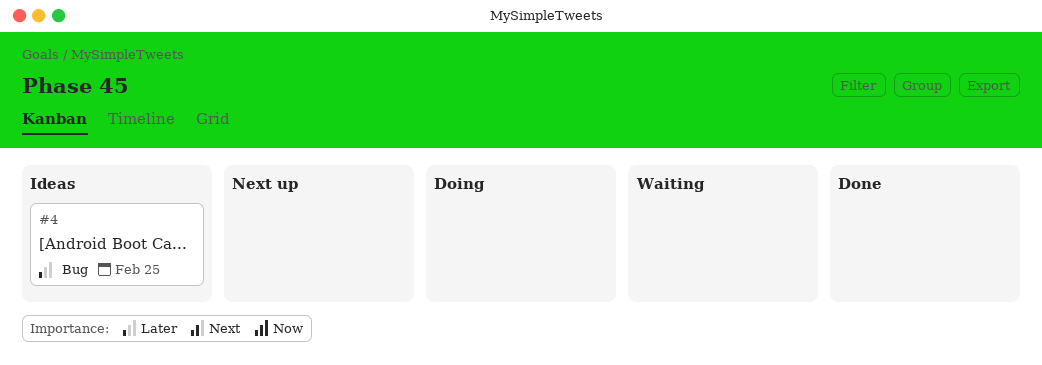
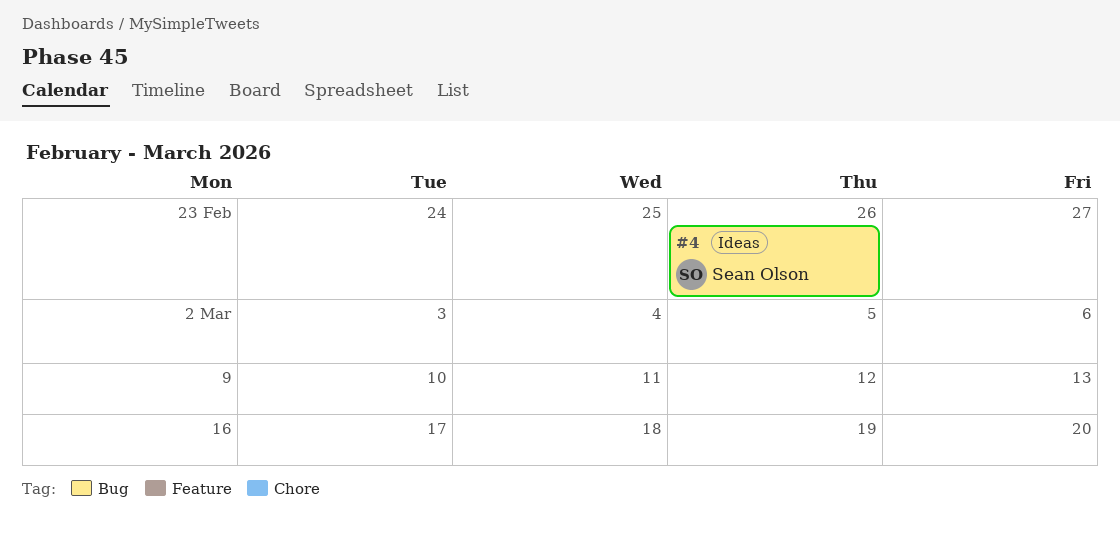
#4, due: Feb 25 -> Feb 26

